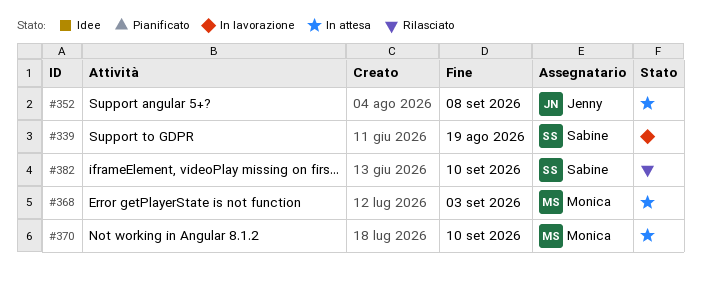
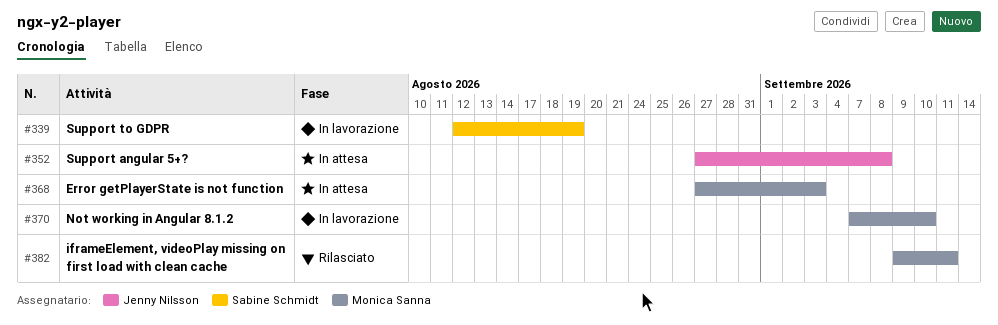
#370, status: In attesa -> In lavorazione
#382, owner: Sabine Schmidt -> Monica Sanna
#382, due: Sep 10 -> Sep 11

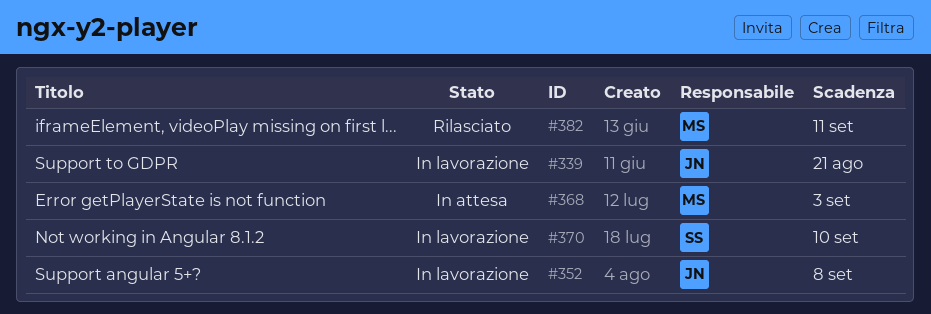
#339, owner: Sabine Schmidt -> Jenny Nilsson
#339, due: Aug 19 -> Aug 21
#352, status: In attesa -> In lavorazione
#370, owner: Monica Sanna -> Sabine Schmidt

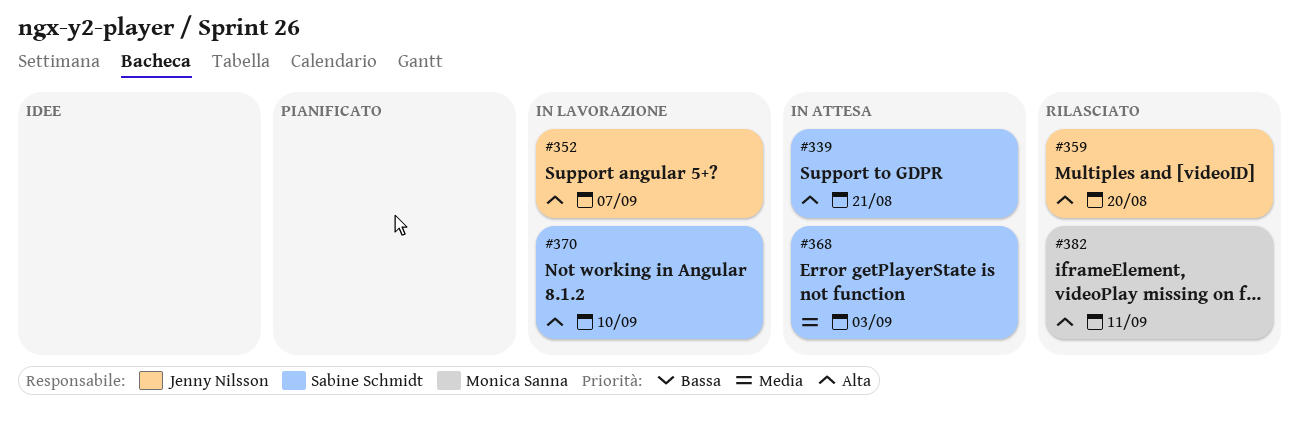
#339, status: In lavorazione -> In attesa
#339, owner: Jenny Nilsson -> Sabine Schmidt
#352, due: Sep 8 -> Sep 7
#359: none -> present
#368, owner: Monica Sanna -> Sabine Schmidt

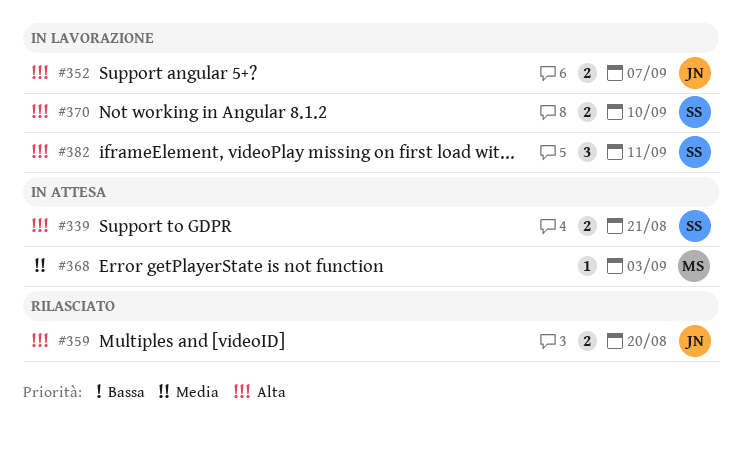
#368, owner: Sabine Schmidt -> Monica Sanna
#382, status: Rilasciato -> In lavorazione
#382, owner: Monica Sanna -> Sabine Schmidt

